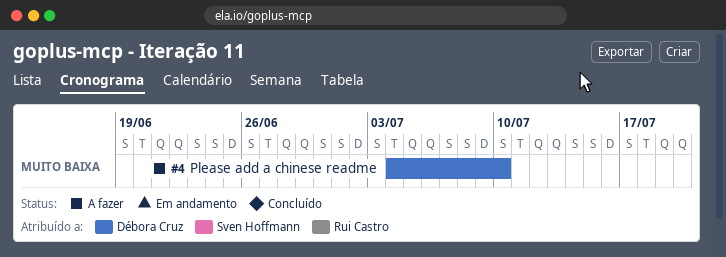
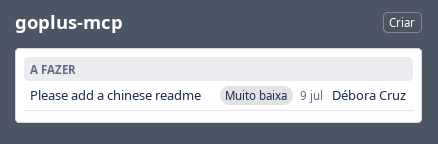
Please add a chinese readme, due: Jul 10 -> Jul 9

